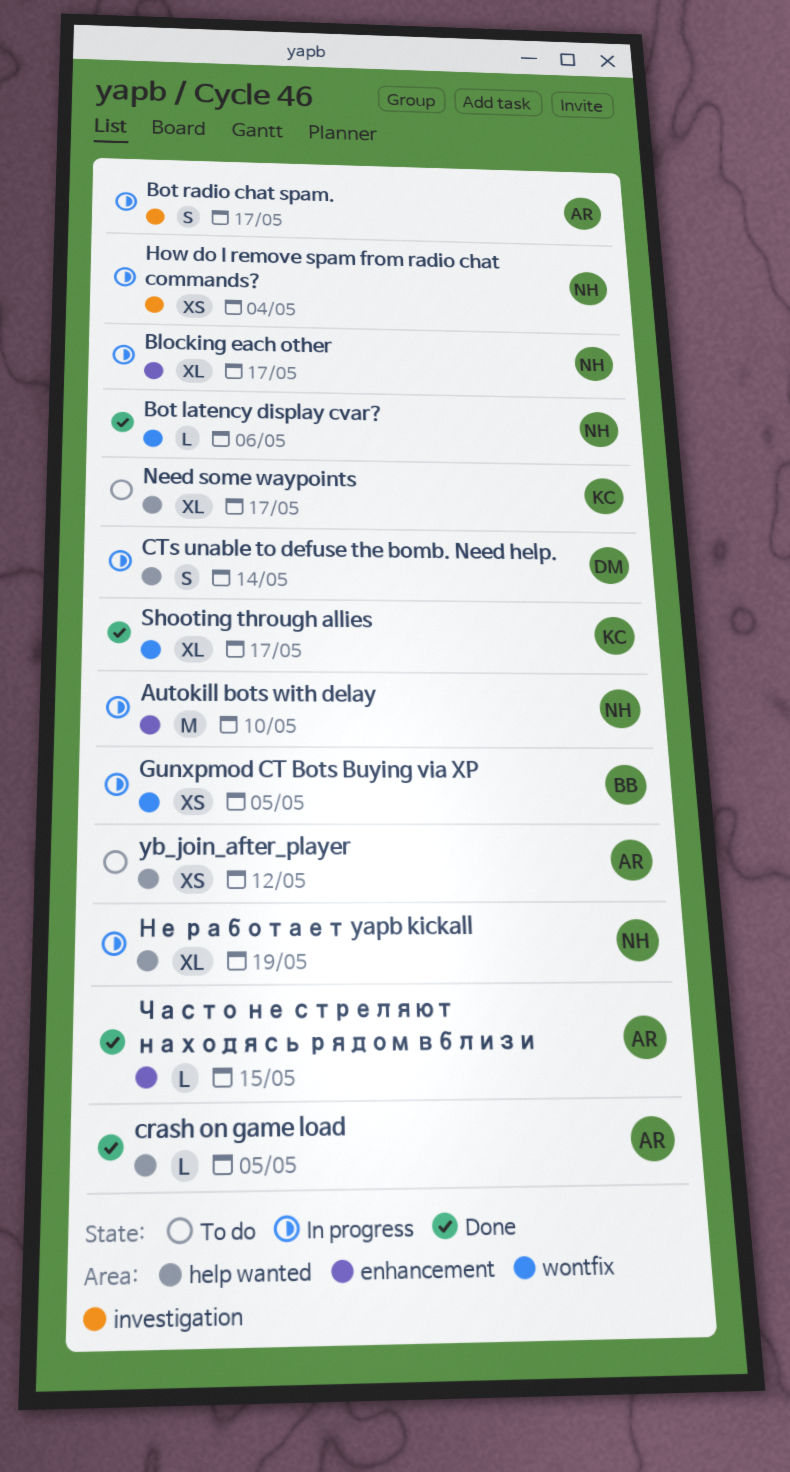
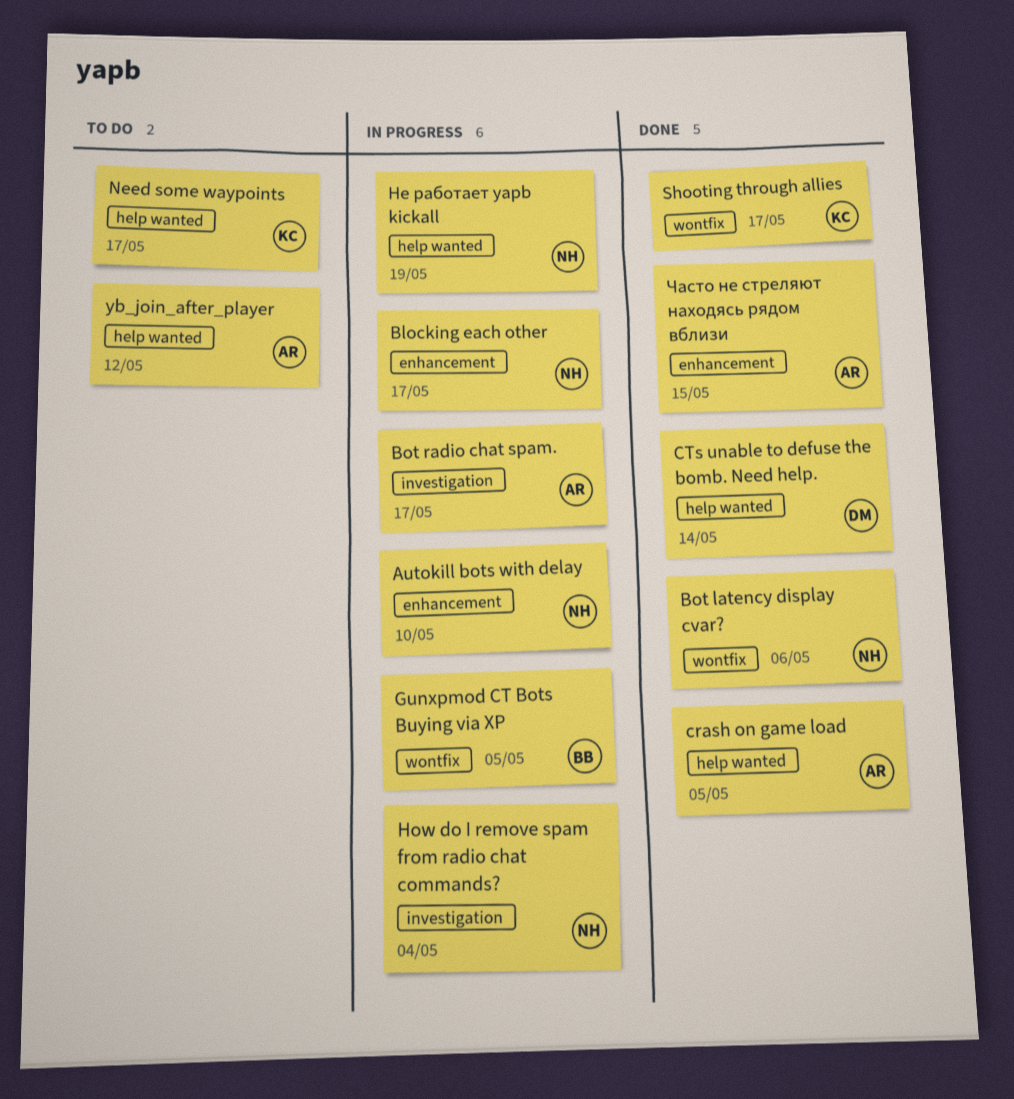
CTs unable to defuse the bomb. Need help., status: In progress -> Done

